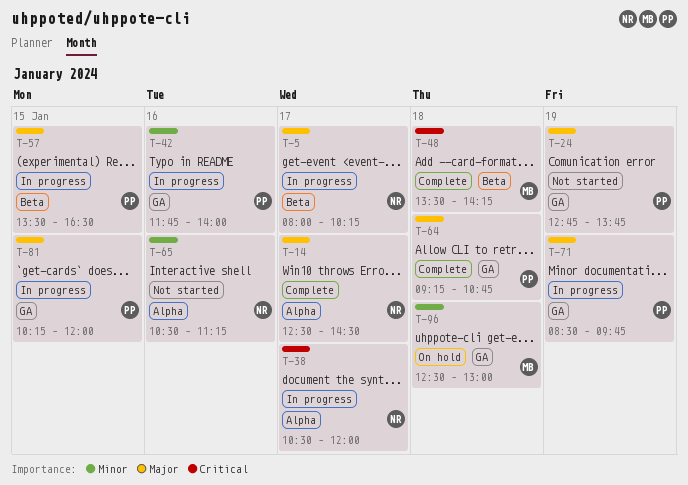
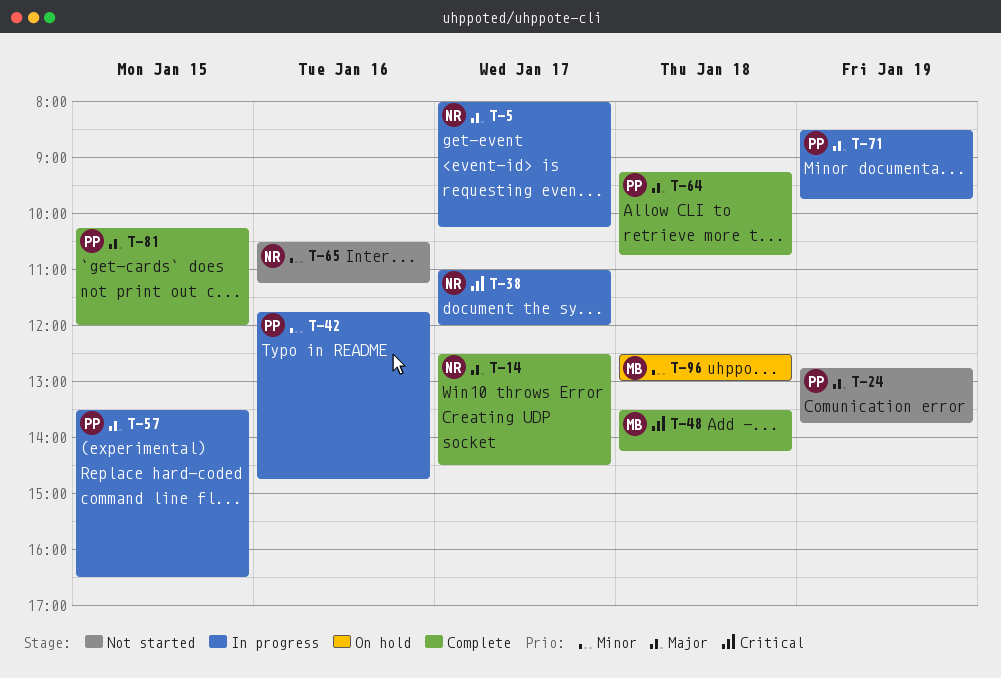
T-38, begins: 10:30 -> 11:00
T-42, ends: 14:00 -> 14:45
T-81, status: In progress -> Complete

